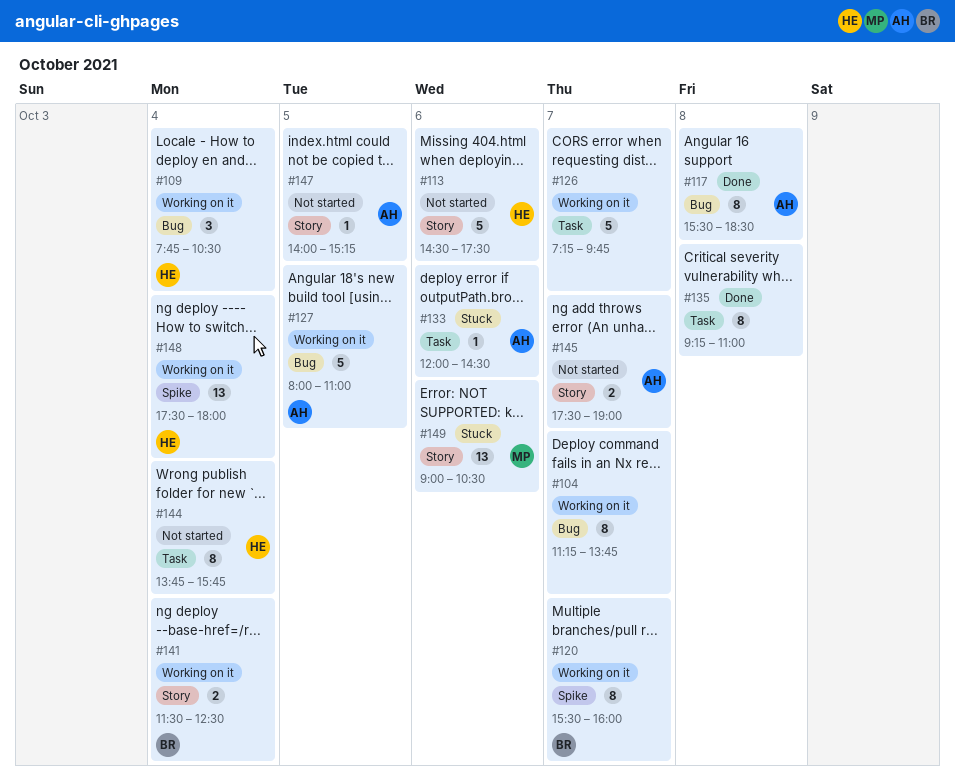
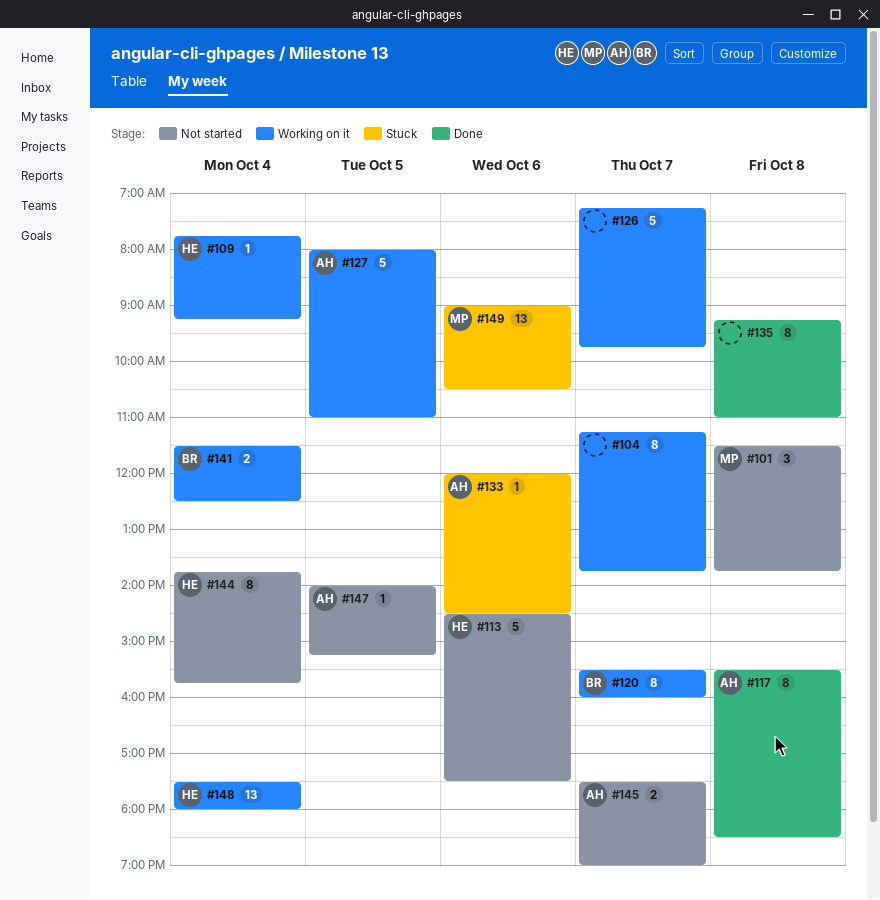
#101: none -> present
#109, estimate: 3 -> 1
#109, ends: 10:30 -> 09:15

